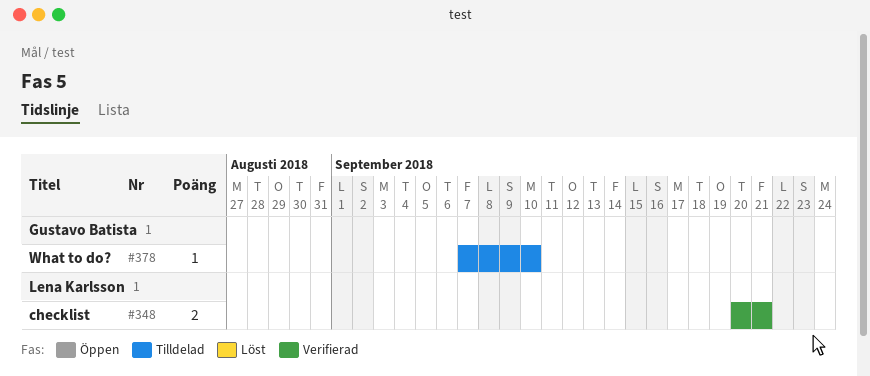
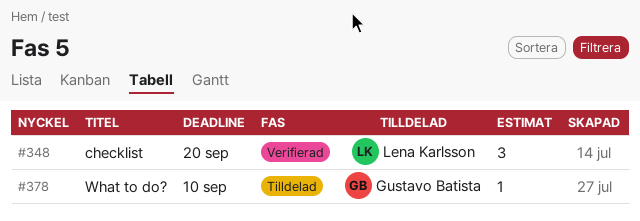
#348, estimate: 2 -> 3
#348, due: Sep 21 -> Sep 20

